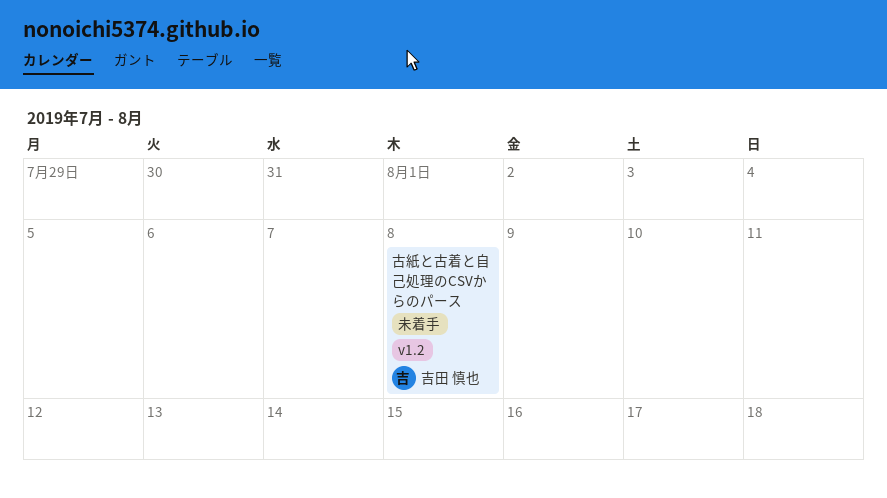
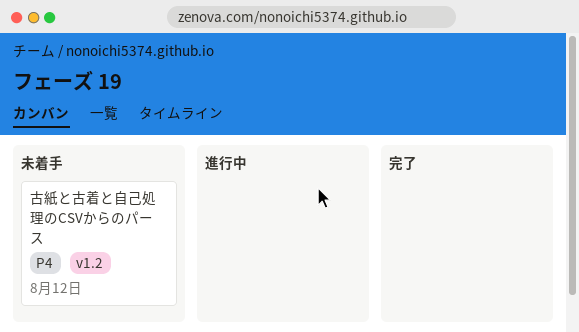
古紙と古着と自己処理のCSVからのパース, due: Aug 8 -> Aug 12

